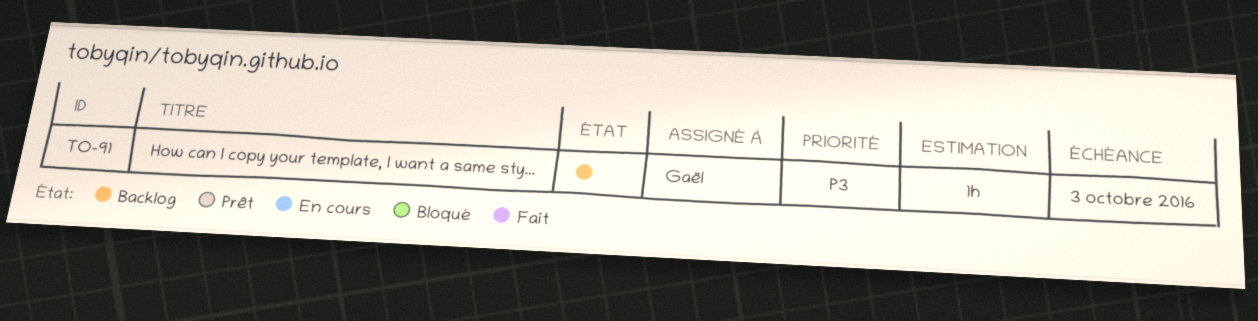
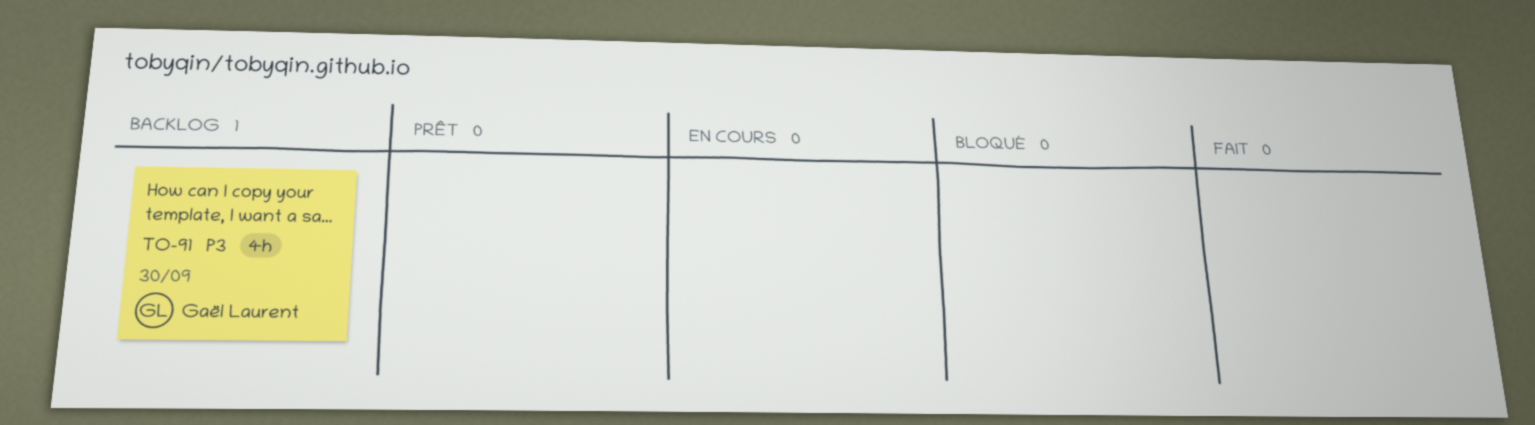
TO-91, estimate: 1h -> 4h
TO-91, due: Oct 3 -> Sep 30

